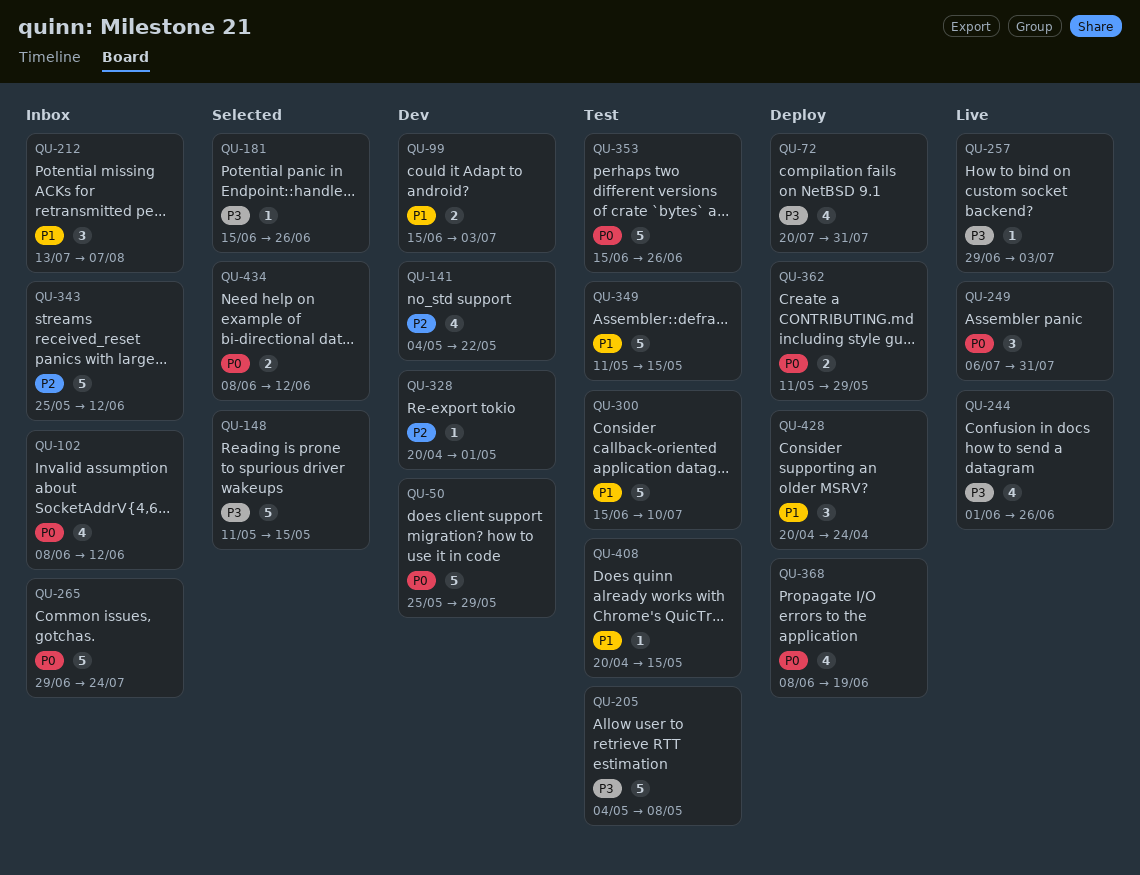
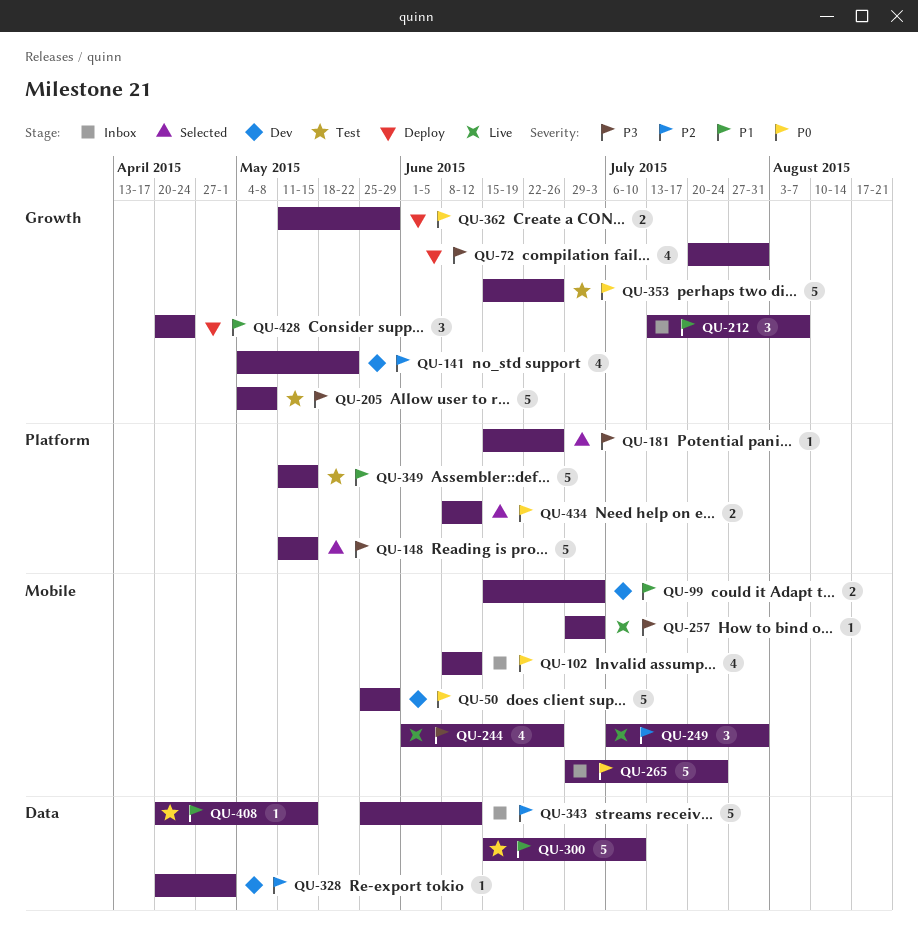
QU-249, priority: P0 -> P2
QU-368: present -> none

